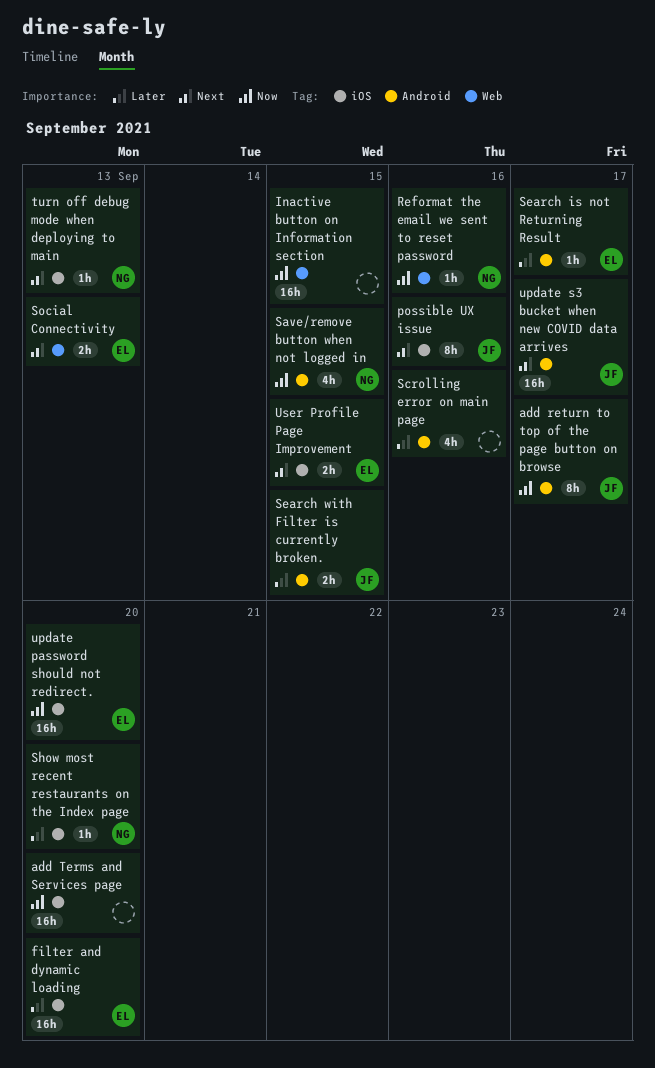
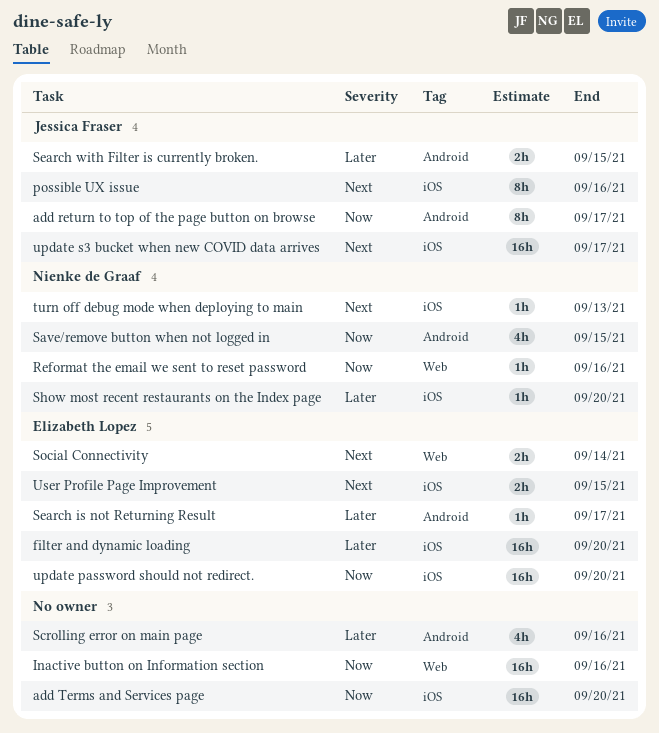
Inactive button on Information section, due: Sep 15 -> Sep 16
Social Connectivity, due: Sep 13 -> Sep 14
update s3 bucket when new COVID data arrives, label: Android -> iOS

